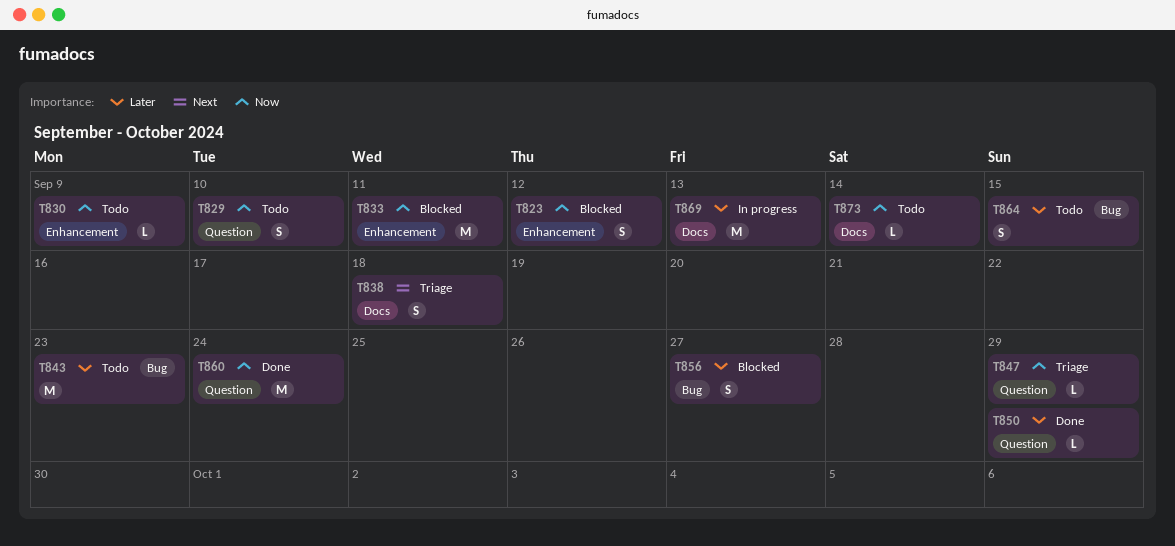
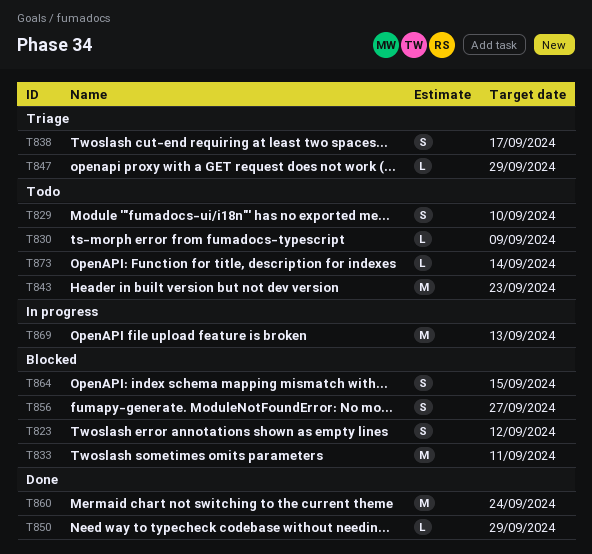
T838, due: Sep 18 -> Sep 17
T864, status: Todo -> Blocked

